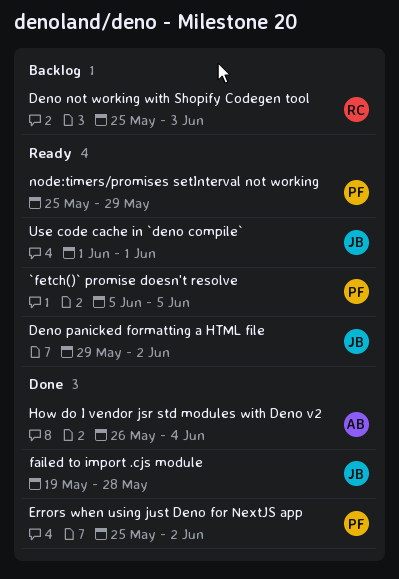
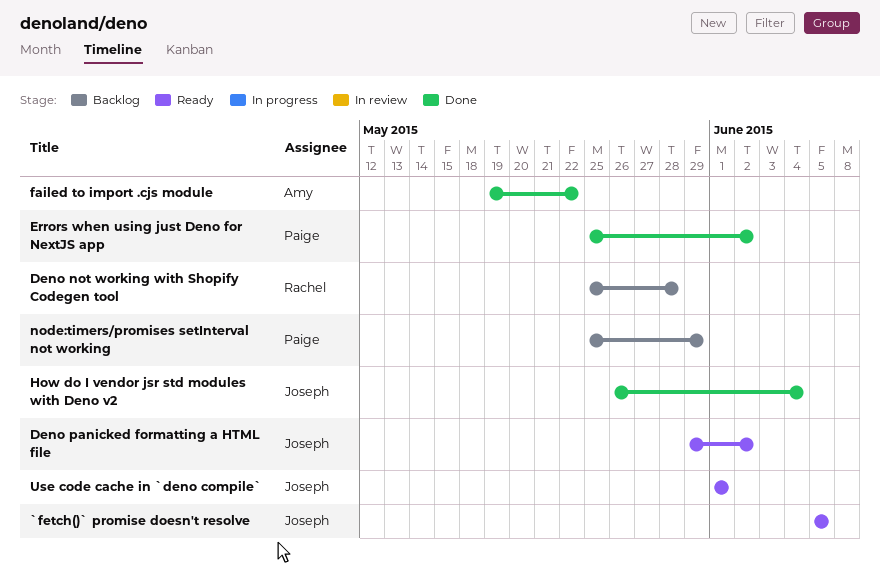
`fetch()` promise doesn't resolve, owner: Paige -> Joseph
Deno not working with Shopify Codegen tool, due: Jun 3 -> May 28
failed to import .cjs module, owner: Joseph -> Amy
failed to import .cjs module, due: May 28 -> May 22
How do I vendor jsr std modules with Deno v2, owner: Amy -> Joseph
node:timers/promises setInterval not working, status: Ready -> Backlog

